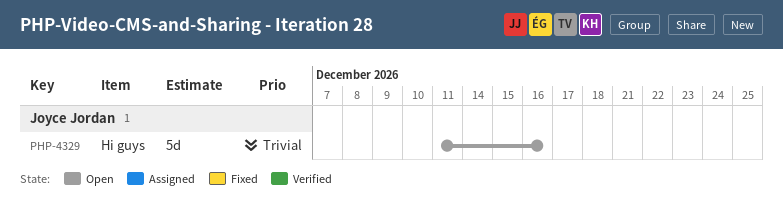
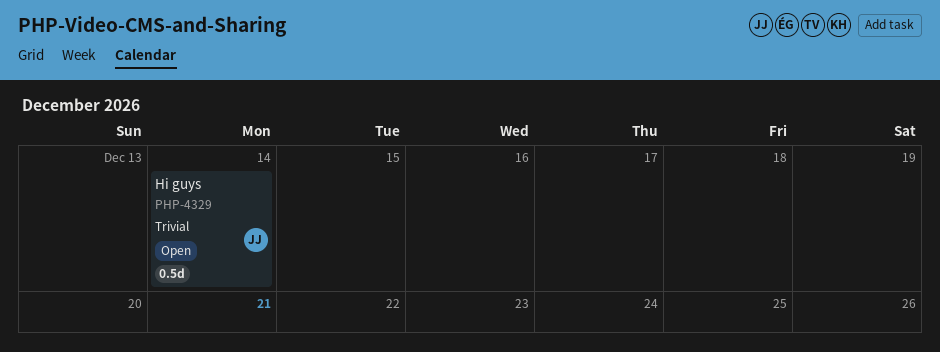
PHP-4329, estimate: 5d -> 0.5d
PHP-4329, due: Dec 16 -> Dec 14

